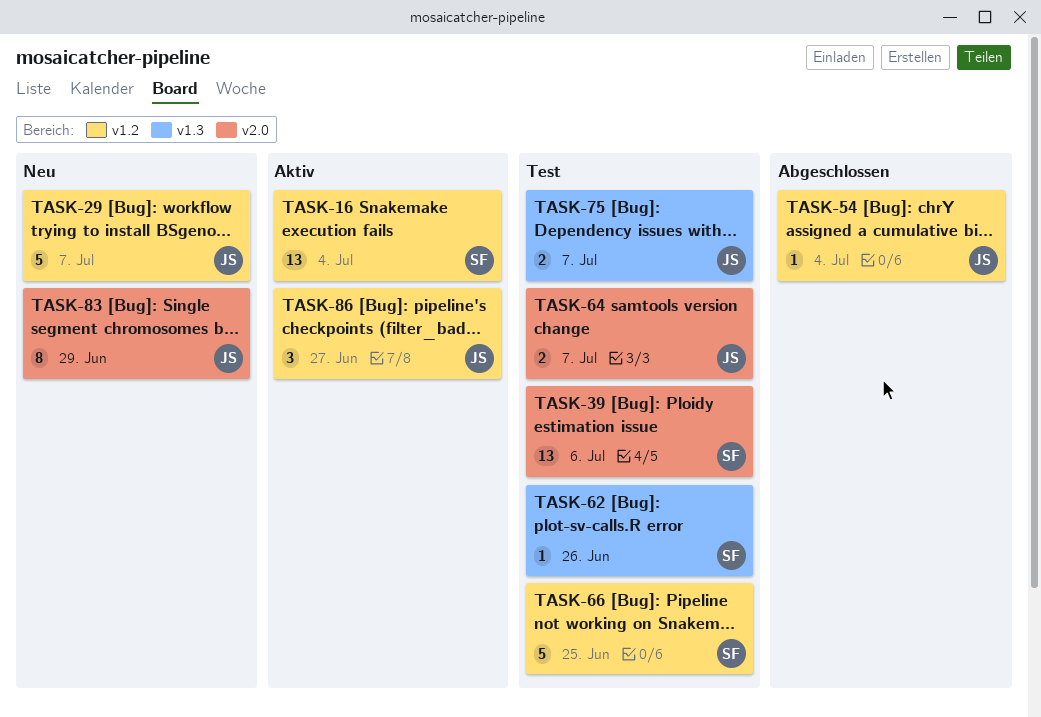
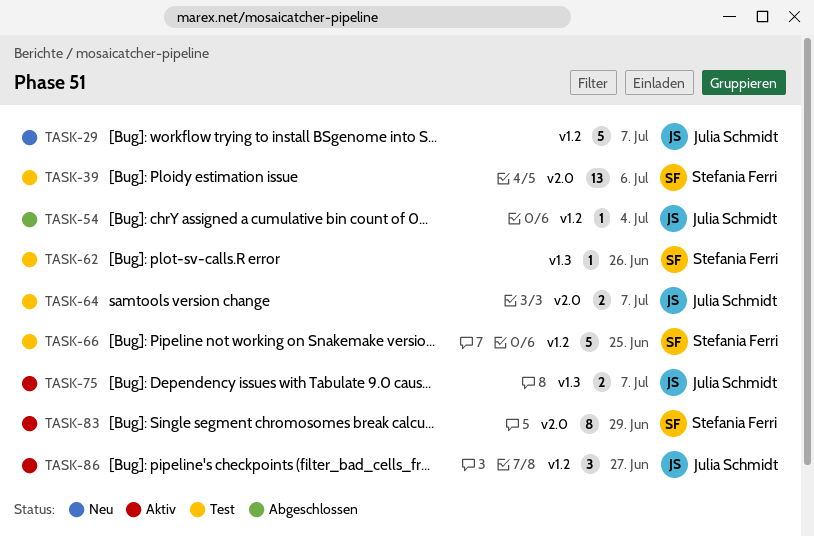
TASK-16: present -> none
TASK-75, status: Test -> Aktiv
TASK-83, status: Neu -> Aktiv
TASK-83, owner: Julia Schmidt -> Stefania Ferri

